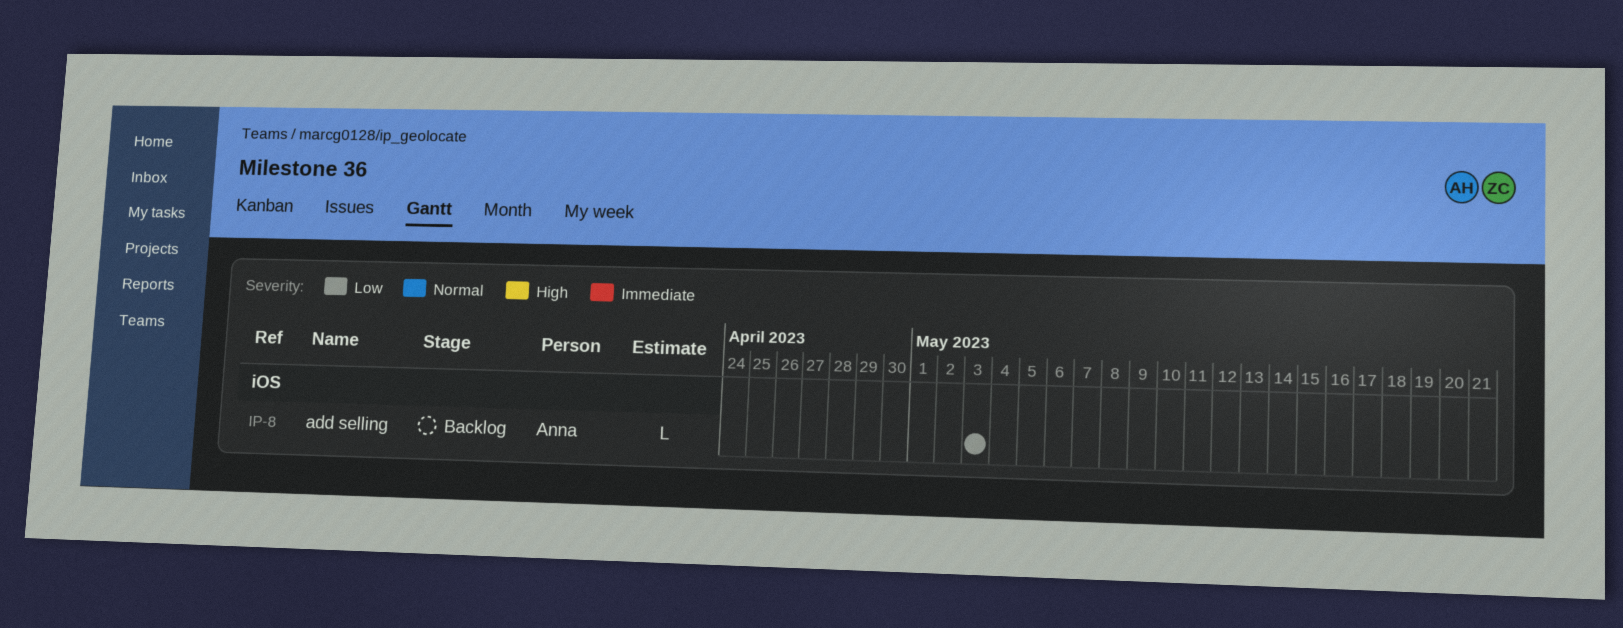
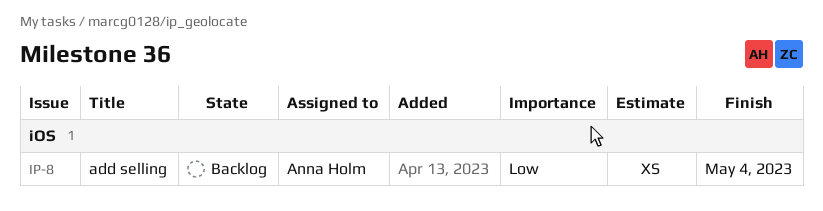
IP-8, estimate: L -> XS
IP-8, due: May 3 -> May 4

